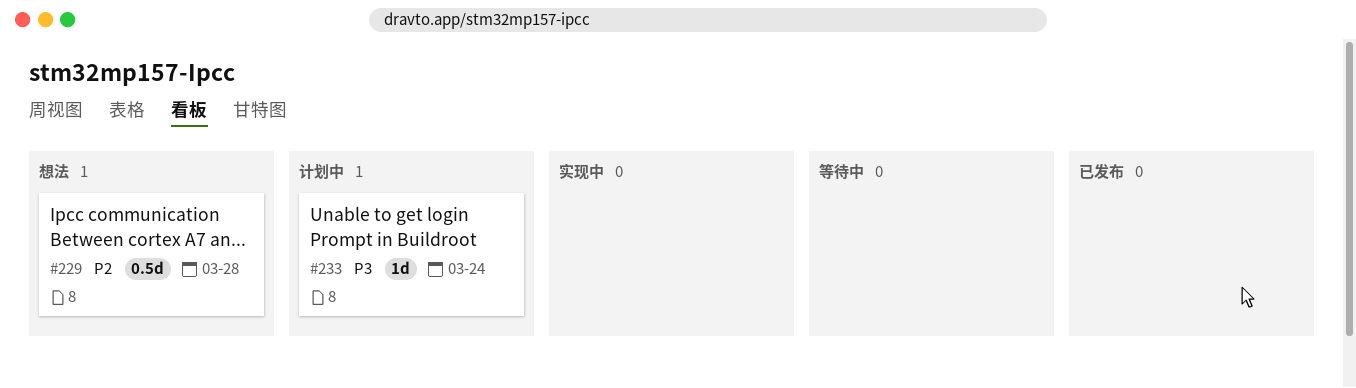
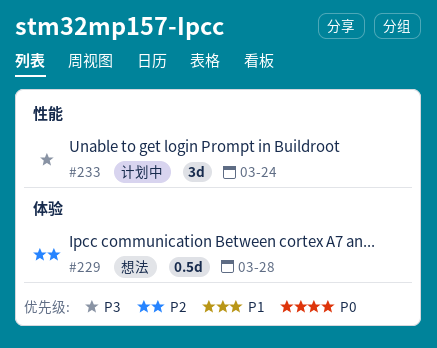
#233, estimate: 1d -> 3d

